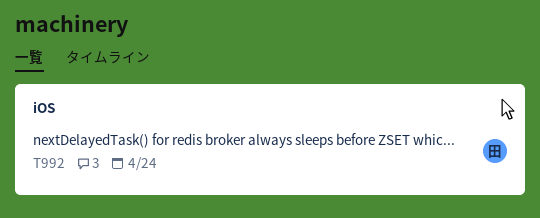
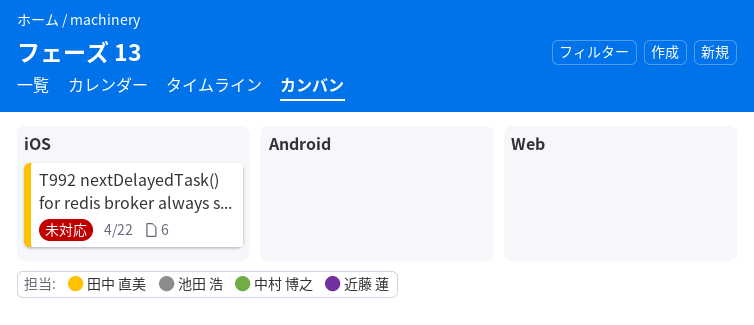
T992, due: Apr 24 -> Apr 22

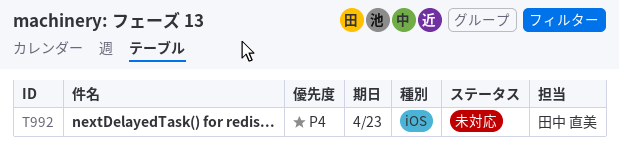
T992, due: Apr 22 -> Apr 23

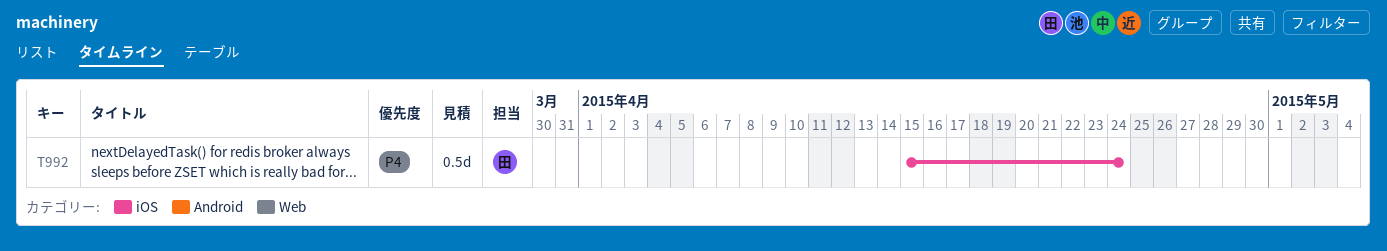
T992, due: Apr 23 -> Apr 24

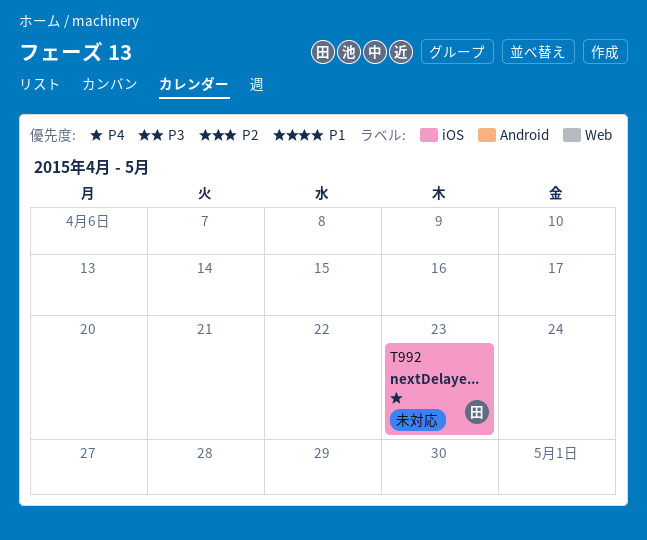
T992, due: Apr 24 -> Apr 23

